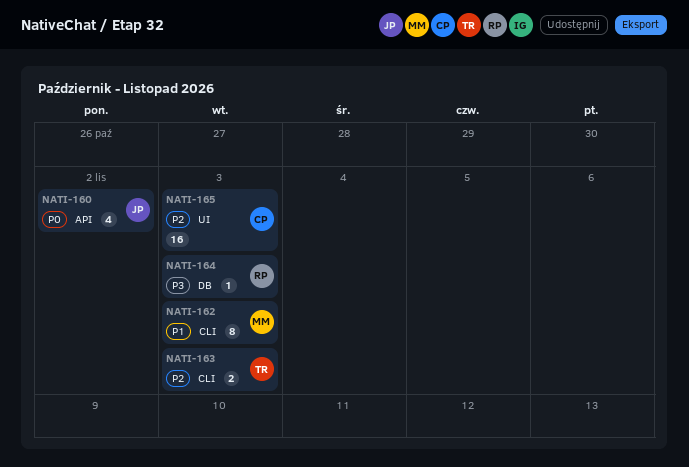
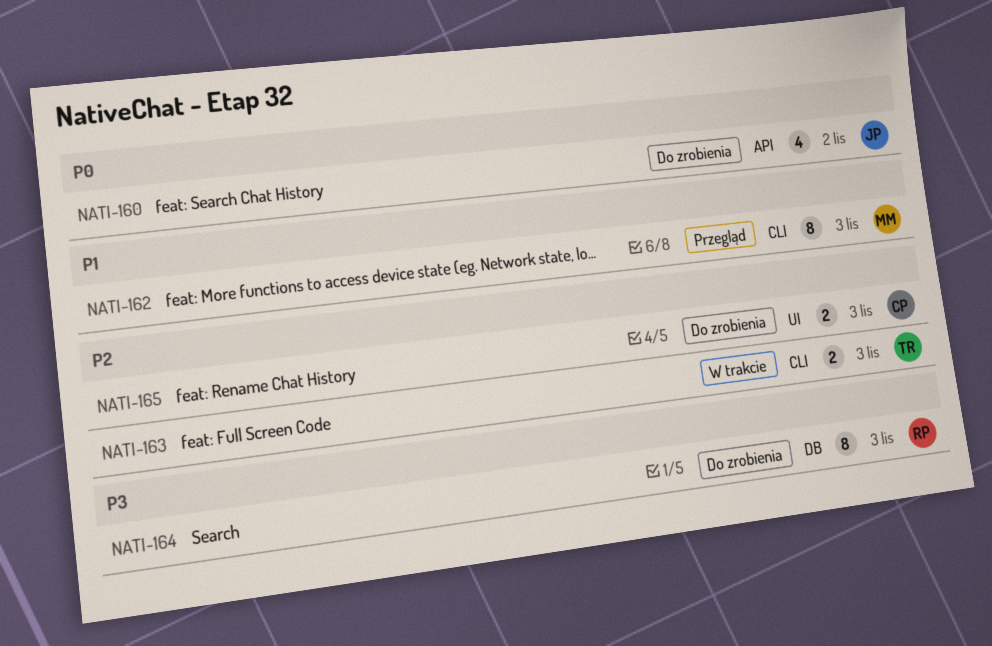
NATI-164, estimate: 1 -> 8
NATI-165, estimate: 16 -> 2

